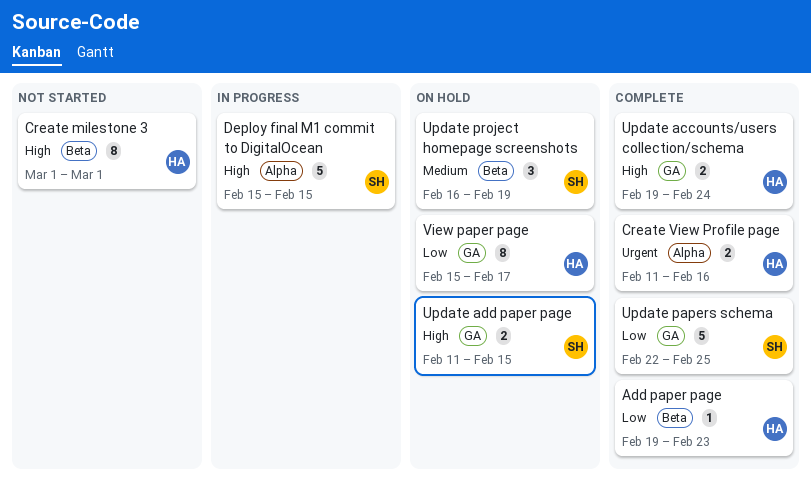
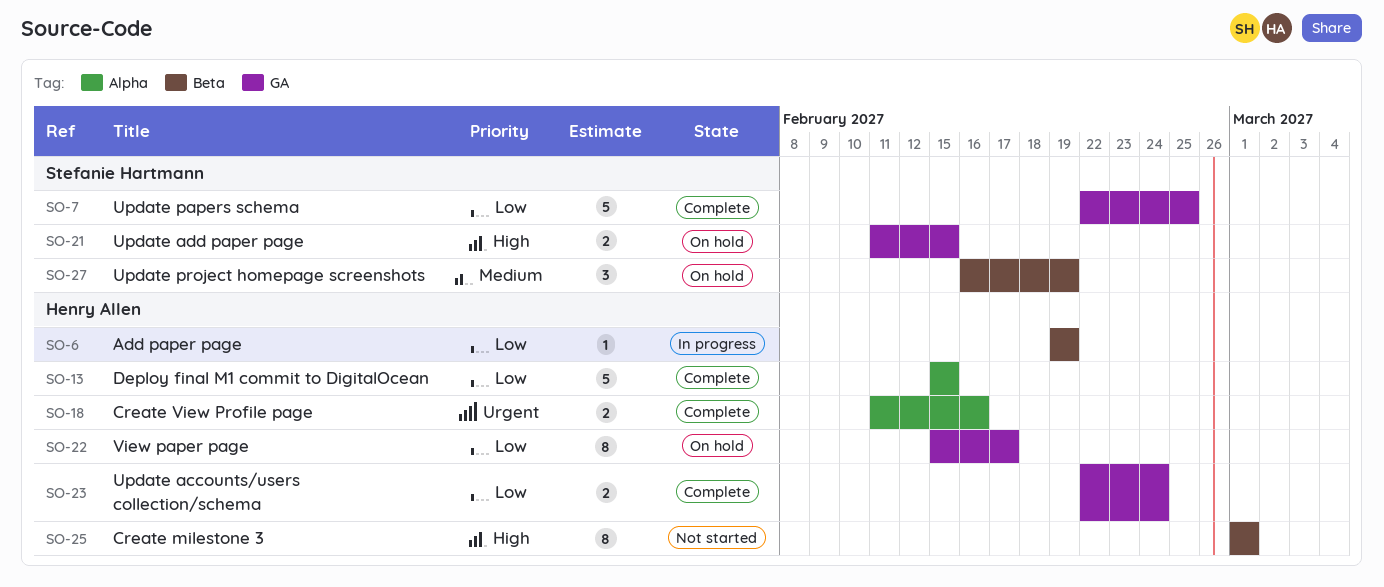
Add paper page, status: Complete -> In progress
Add paper page, due: Feb 23 -> Feb 19
Deploy final M1 commit to DigitalOcean, status: In progress -> Complete
Deploy final M1 commit to DigitalOcean, owner: Stefanie Hartmann -> Henry Allen
Deploy final M1 commit to DigitalOcean, priority: High -> Low
Update accounts/users collection/schema, priority: High -> Low
Update accounts/users collection/schema, start: Feb 19 -> Feb 22

